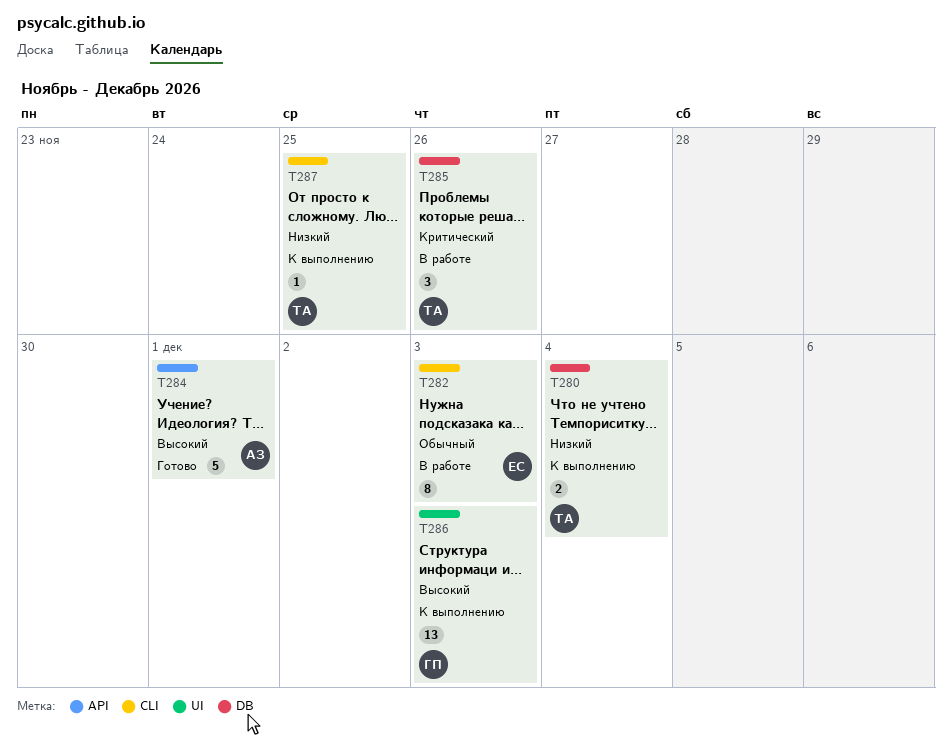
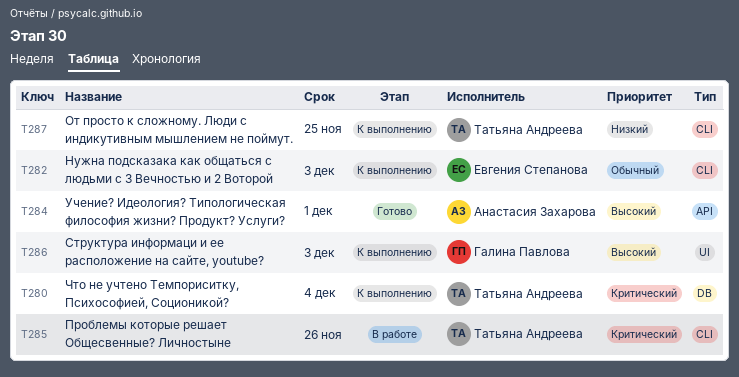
T280, priority: Низкий -> Критический
T282, status: В работе -> К выполнению
T285, label: DB -> CLI

